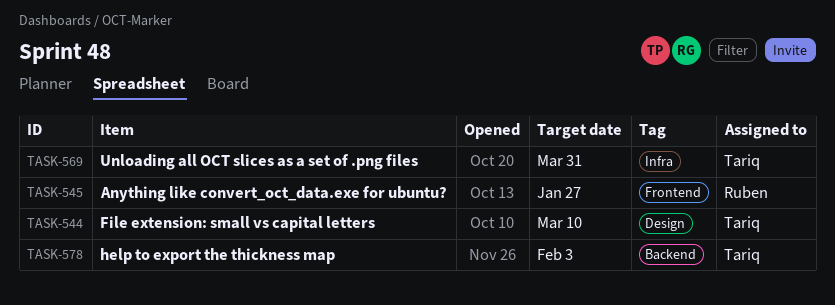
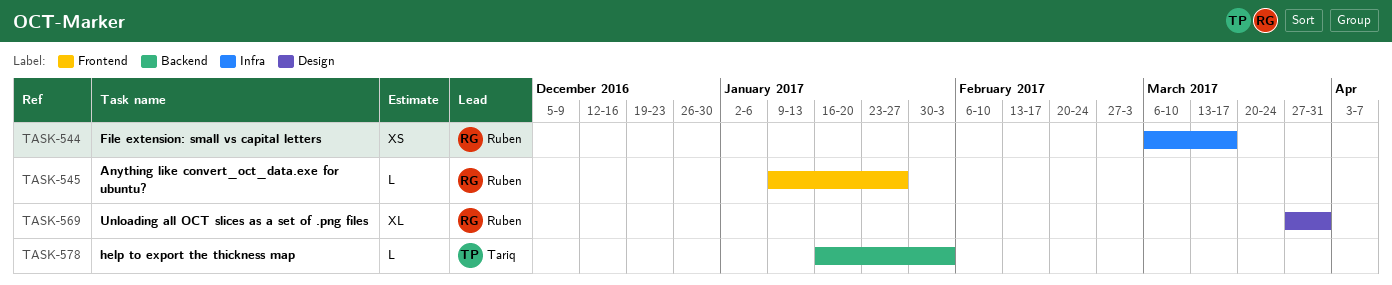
TASK-544, owner: Tariq -> Ruben
TASK-544, label: Design -> Infra
TASK-544, due: Mar 10 -> Mar 17
TASK-569, owner: Tariq -> Ruben
TASK-569, label: Infra -> Design

